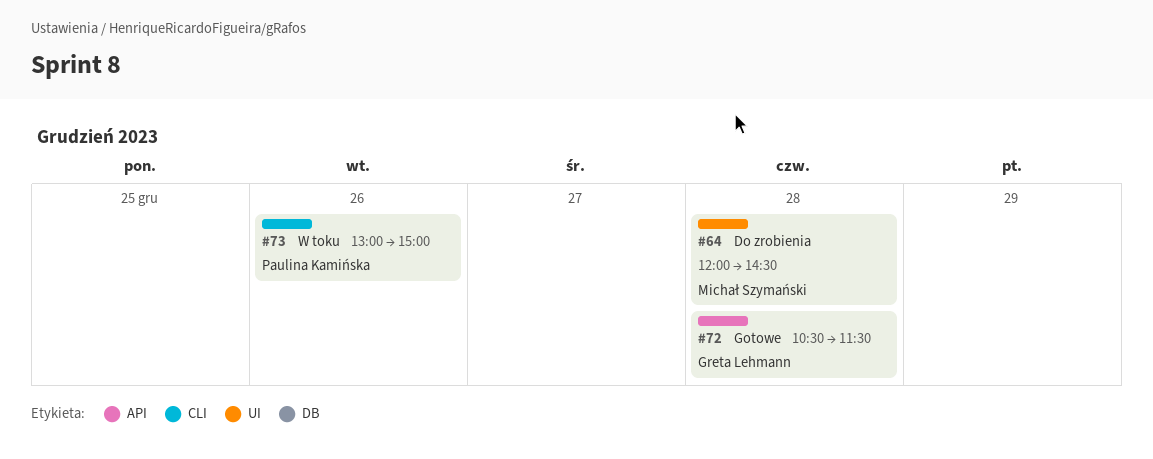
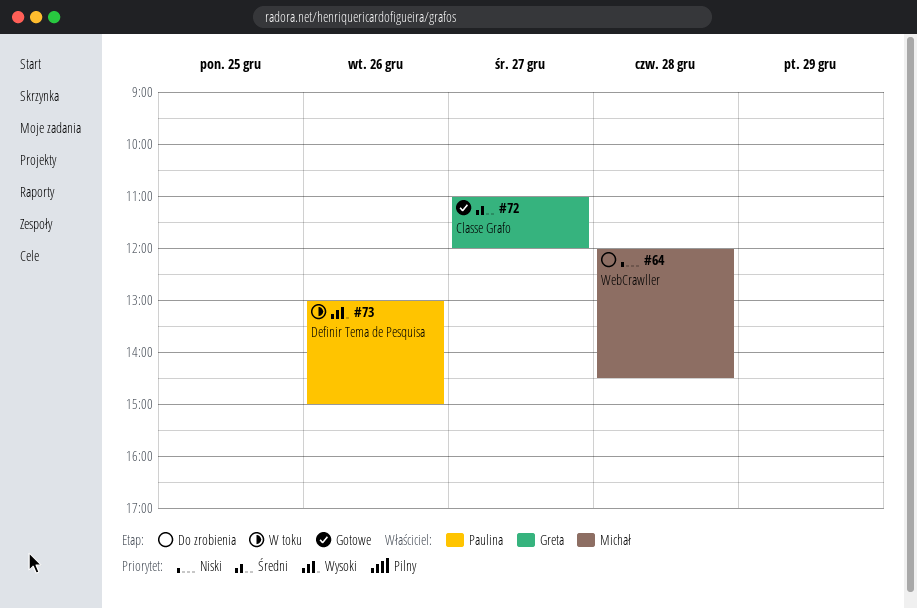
#72, day: Dec 28 -> Dec 27
#72, begins: 10:30 -> 11:00
#72, ends: 11:30 -> 12:00

